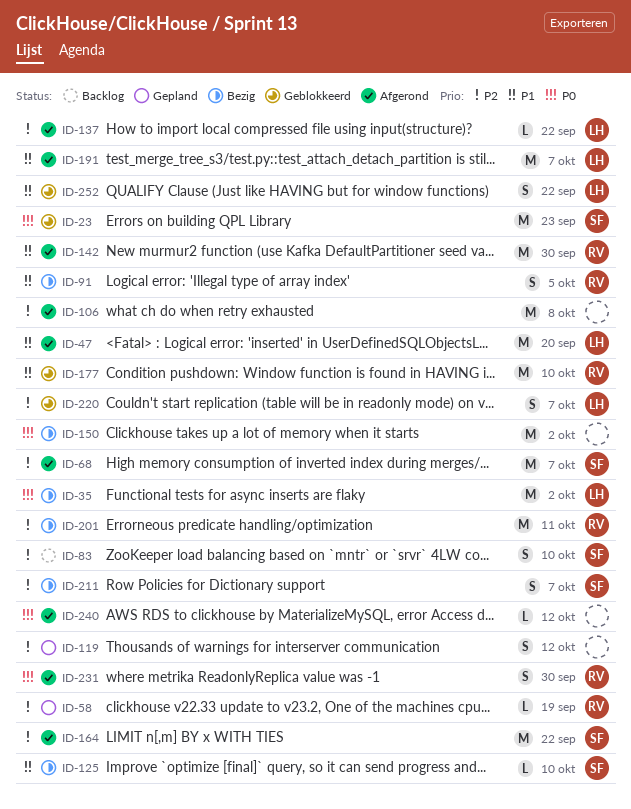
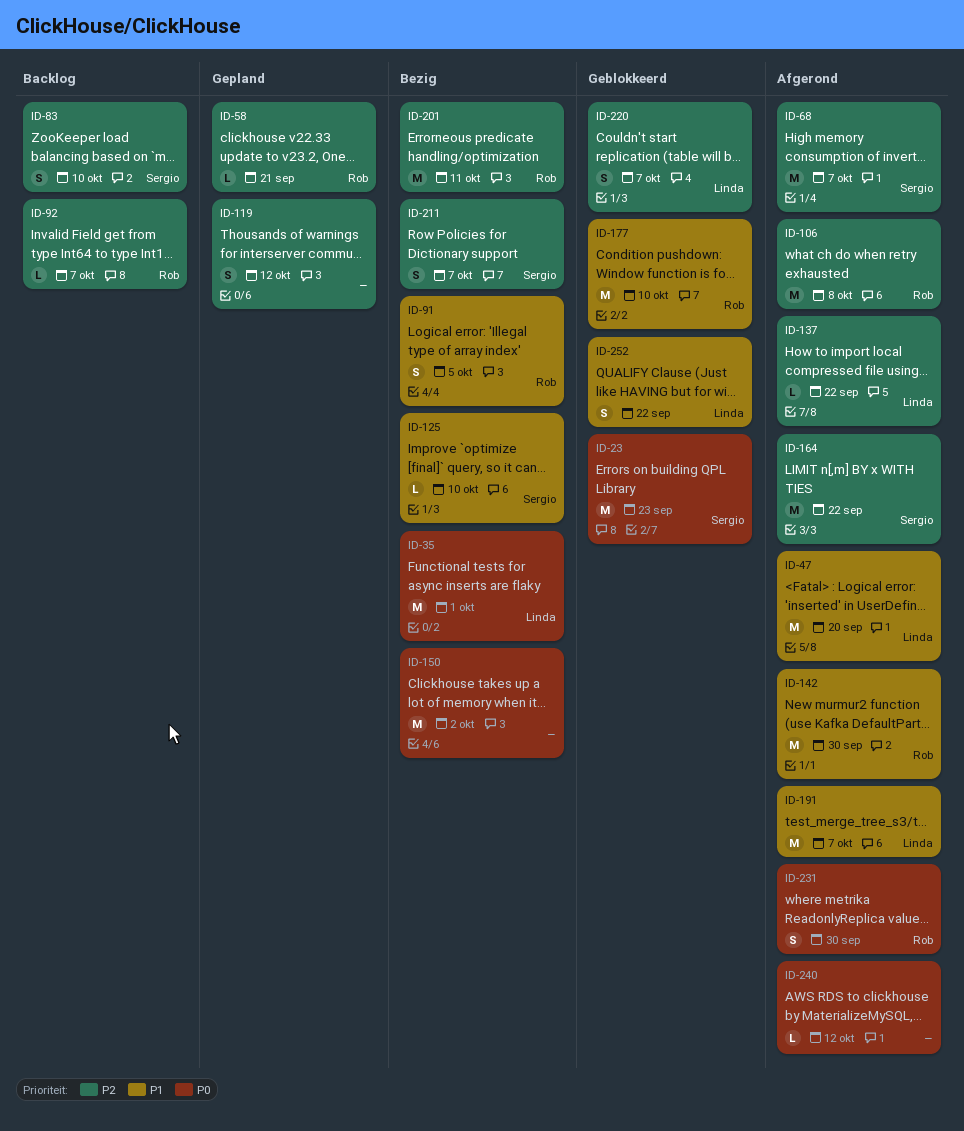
ID-35, due: Oct 2 -> Oct 1
ID-58, due: Sep 19 -> Sep 21
ID-92: none -> present
ID-106, owner: none -> Rob

